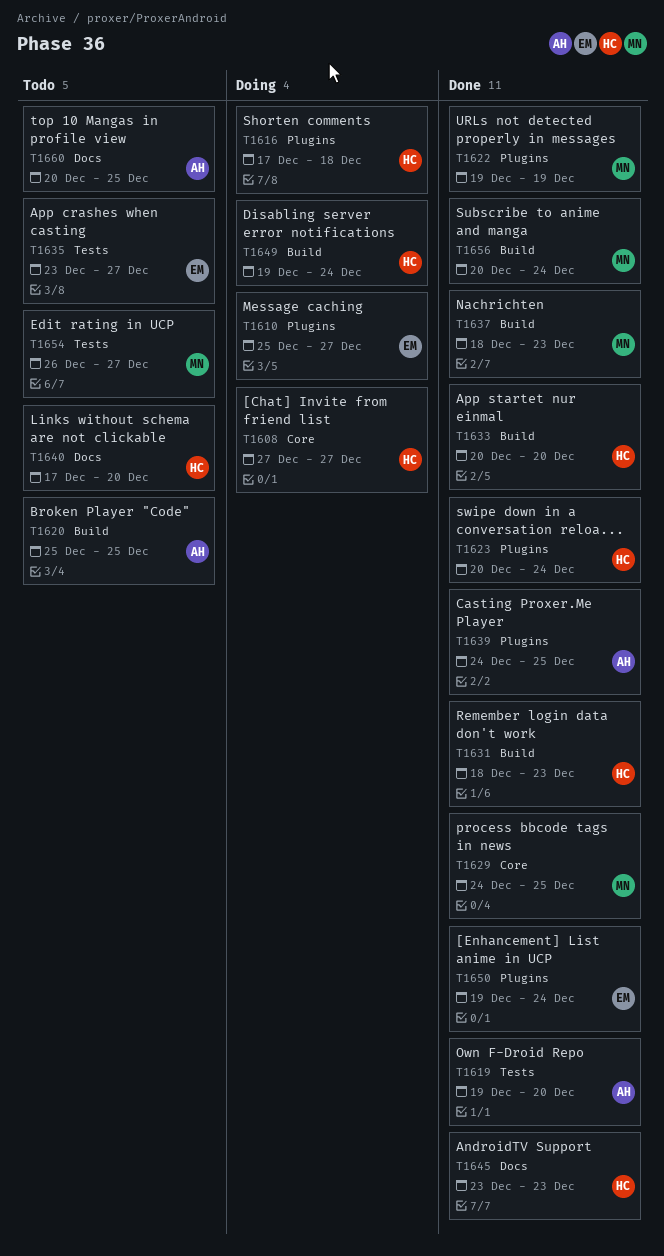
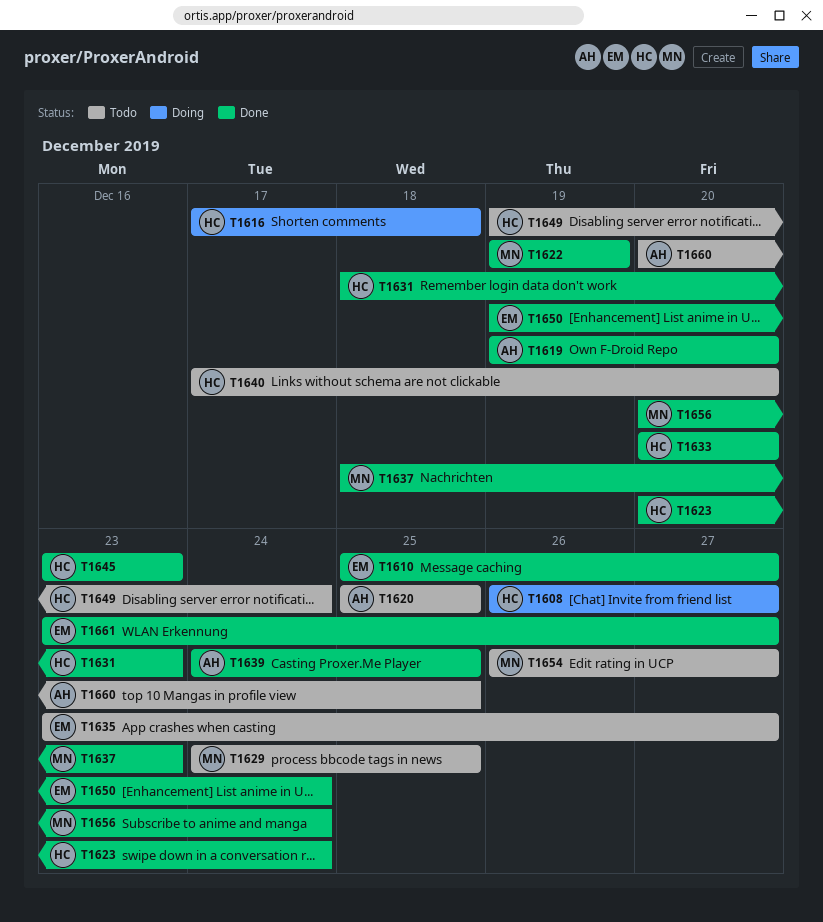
T1608, start: Dec 27 -> Dec 26
T1610, status: Doing -> Done
T1629, status: Done -> Todo
T1649, status: Doing -> Todo
T1661: none -> present

